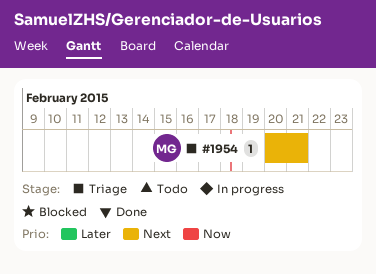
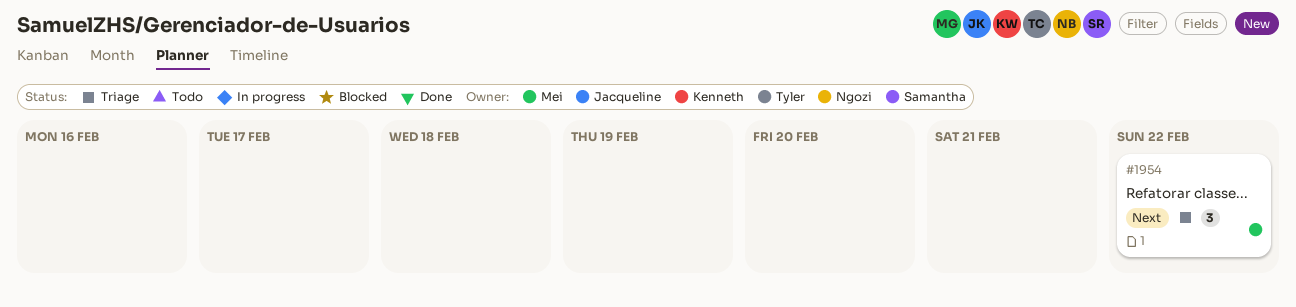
#1954, estimate: 1 -> 3
#1954, due: Feb 21 -> Feb 22

